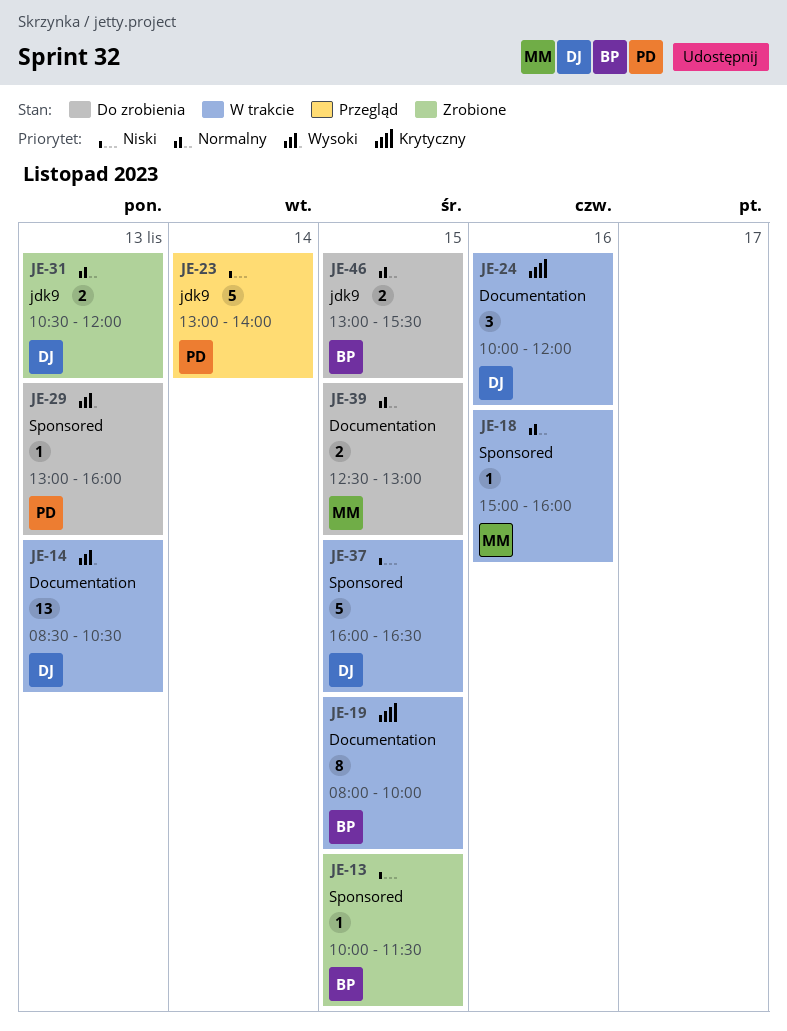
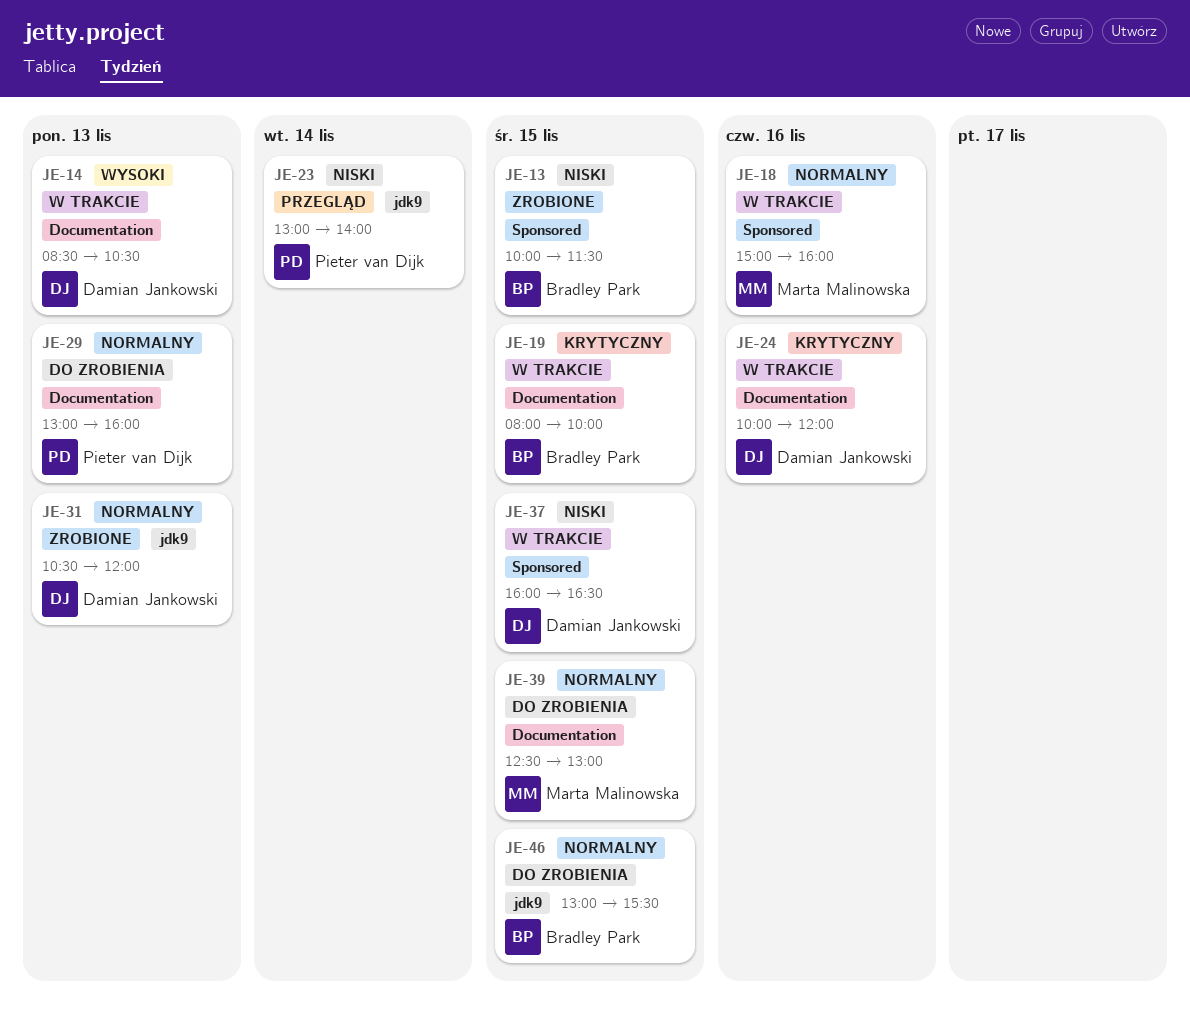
JE-29, priority: Wysoki -> Normalny
JE-29, label: Sponsored -> Documentation

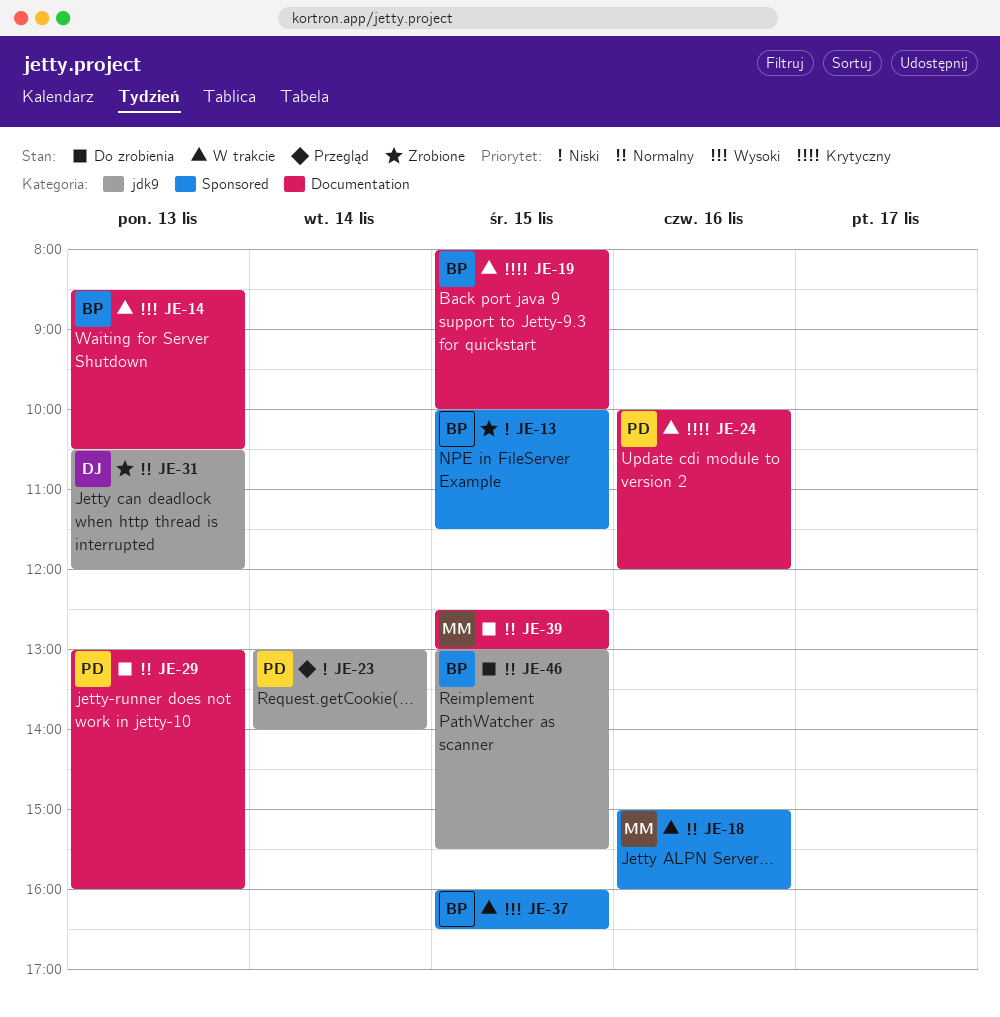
JE-14, owner: Damian Jankowski -> Bradley Park
JE-24, owner: Damian Jankowski -> Pieter van Dijk
JE-37, owner: Damian Jankowski -> Bradley Park
JE-37, priority: Niski -> Wysoki

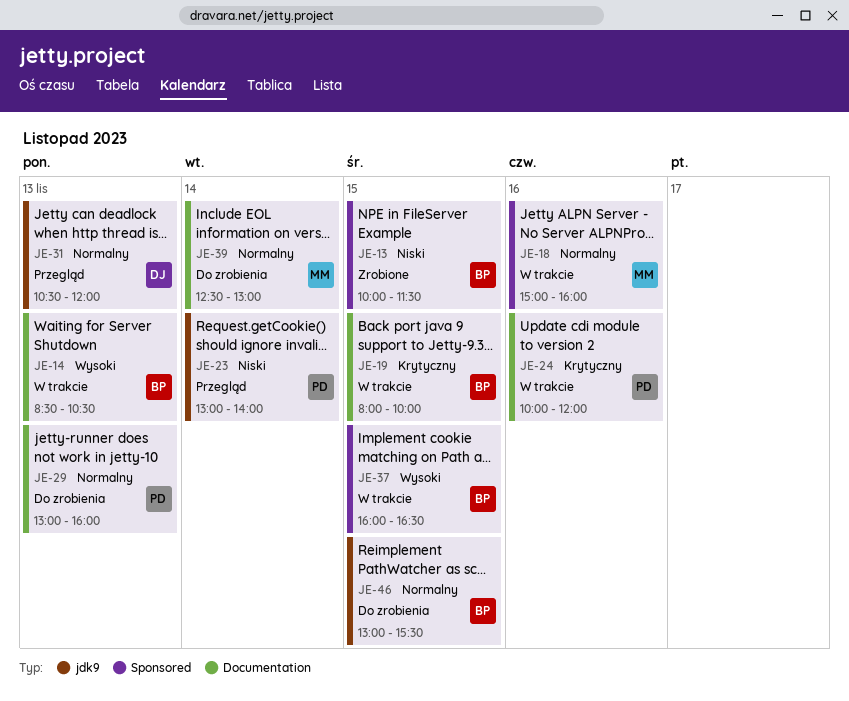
JE-31, status: Zrobione -> Przegląd
JE-39, day: Nov 15 -> Nov 14

